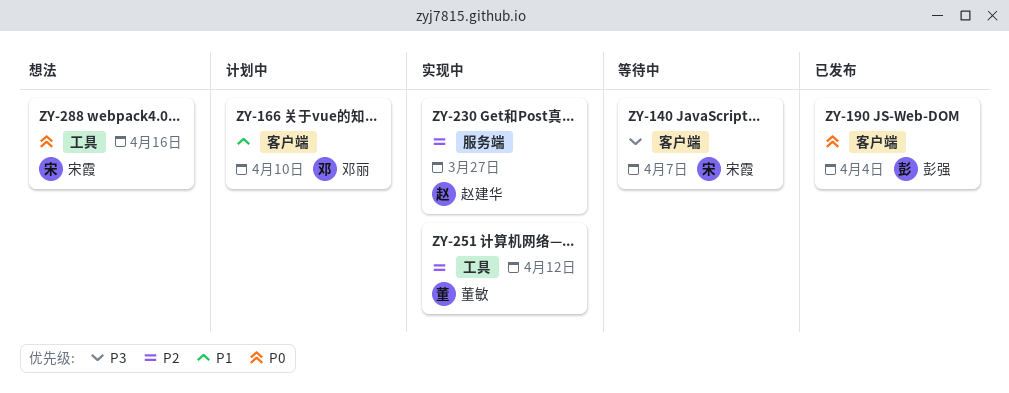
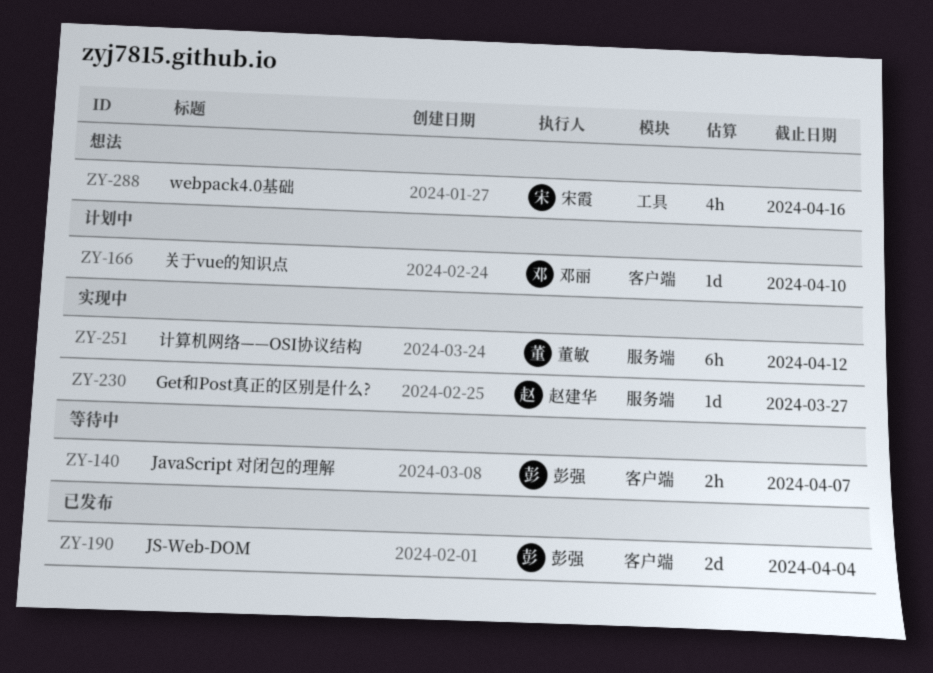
ZY-140, owner: 宋霞 -> 彭强
ZY-251, label: 工具 -> 服务端

